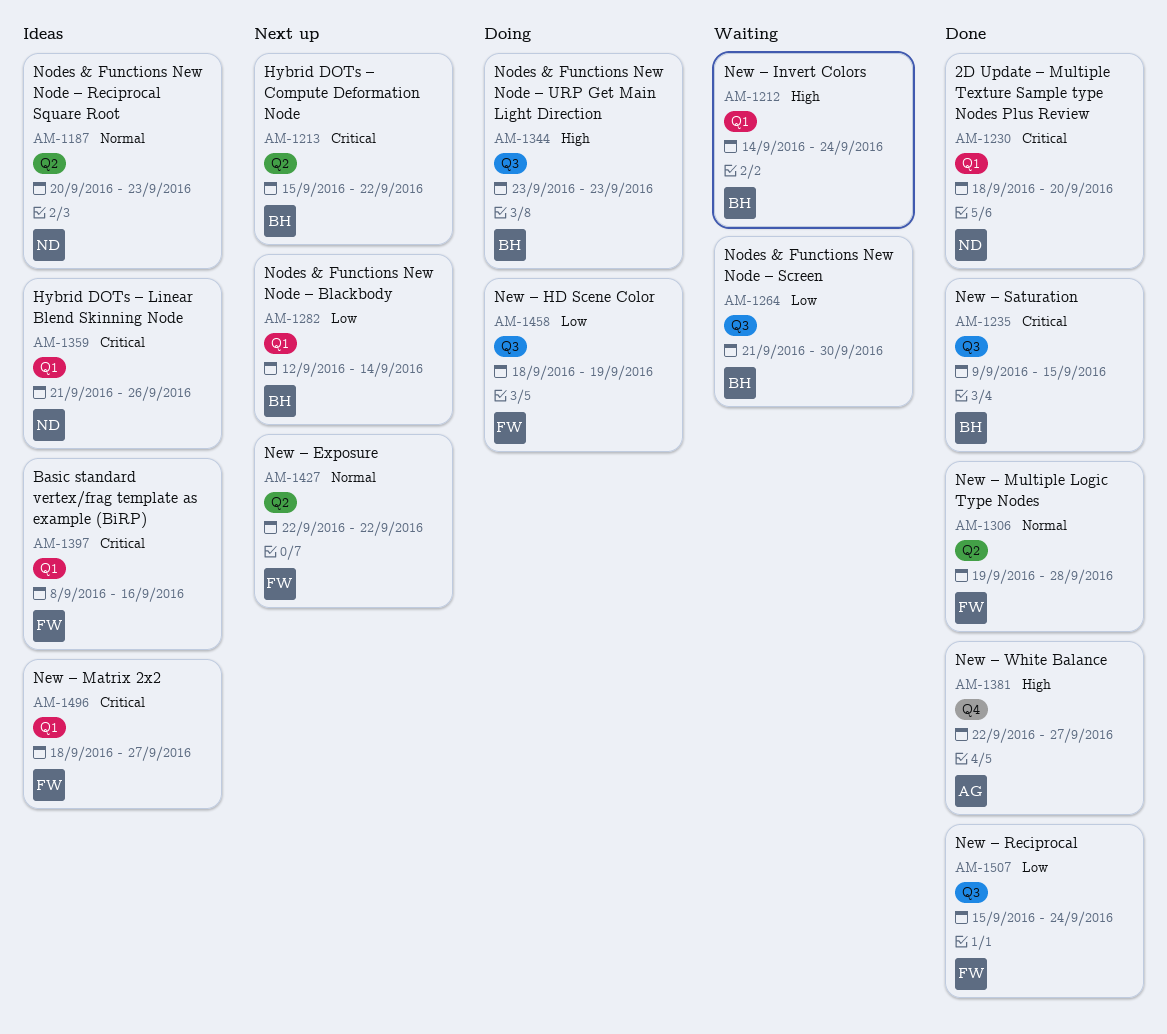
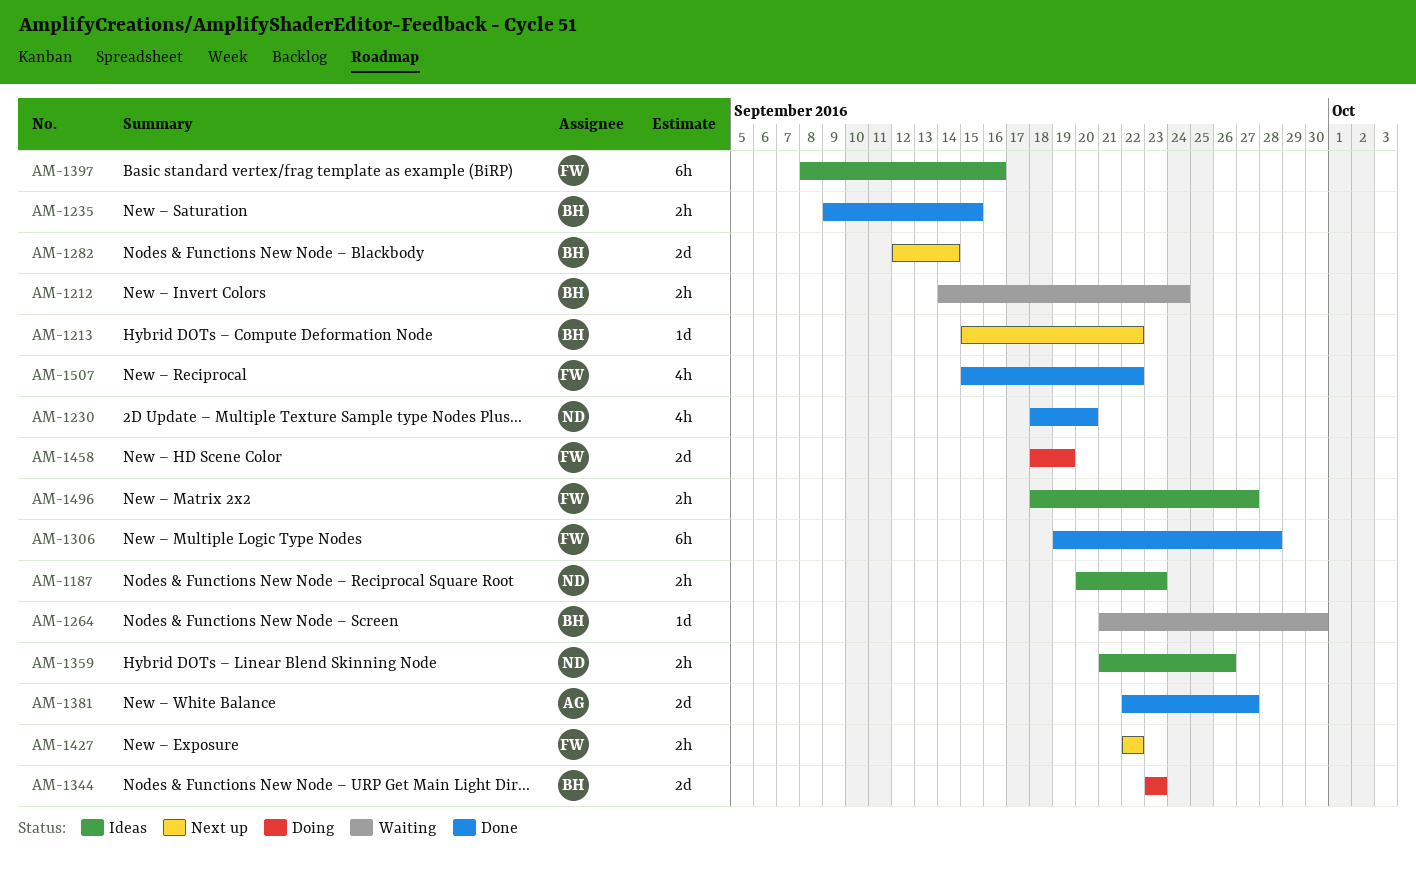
AM-1507, due: Sep 24 -> Sep 22

